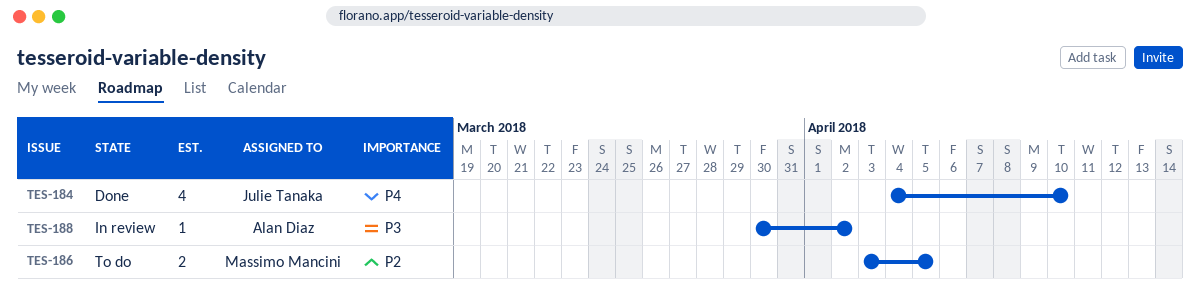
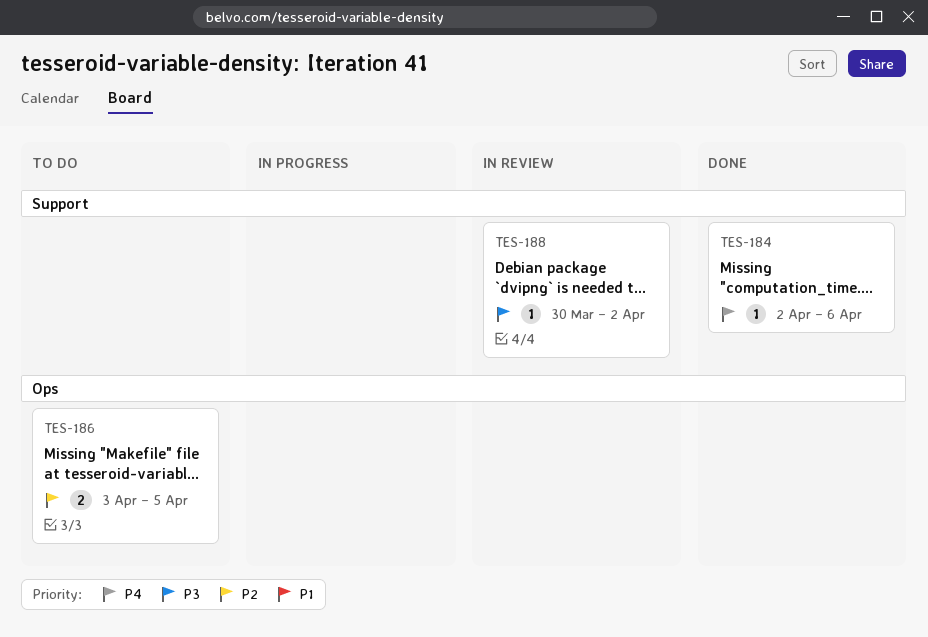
TES-184, estimate: 4 -> 1
TES-184, start: Apr 4 -> Apr 2
TES-184, due: Apr 10 -> Apr 6

